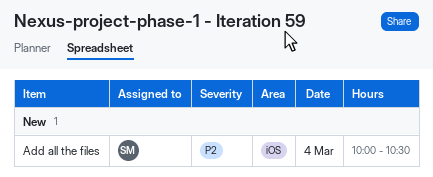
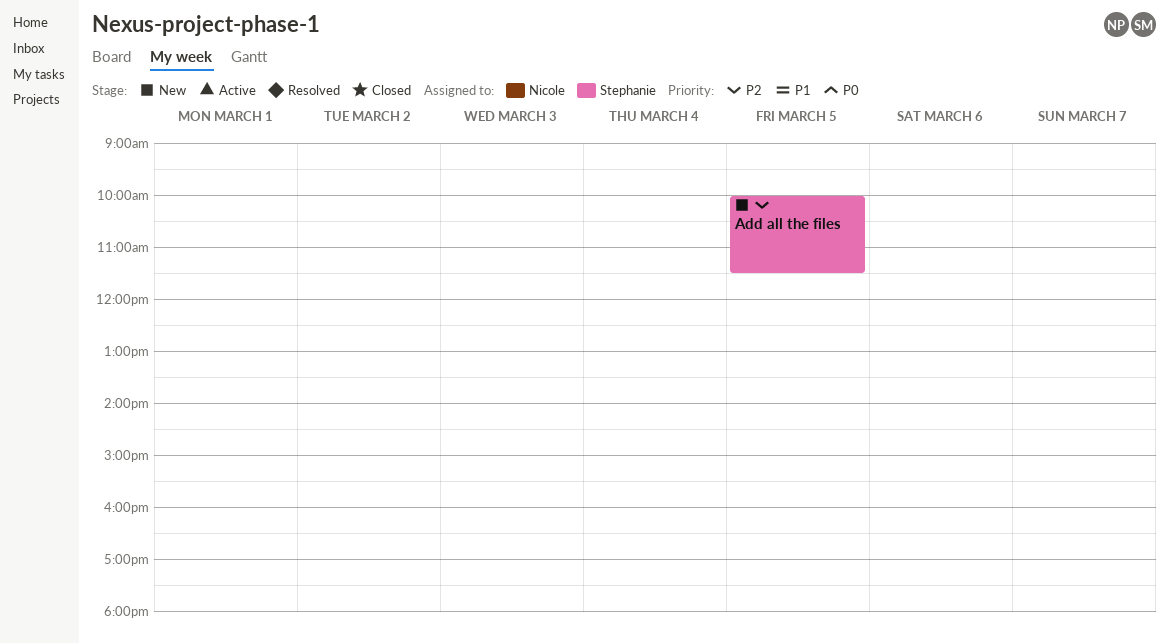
Add all the files, day: Mar 4 -> Mar 5
Add all the files, ends: 10:30 -> 11:30

